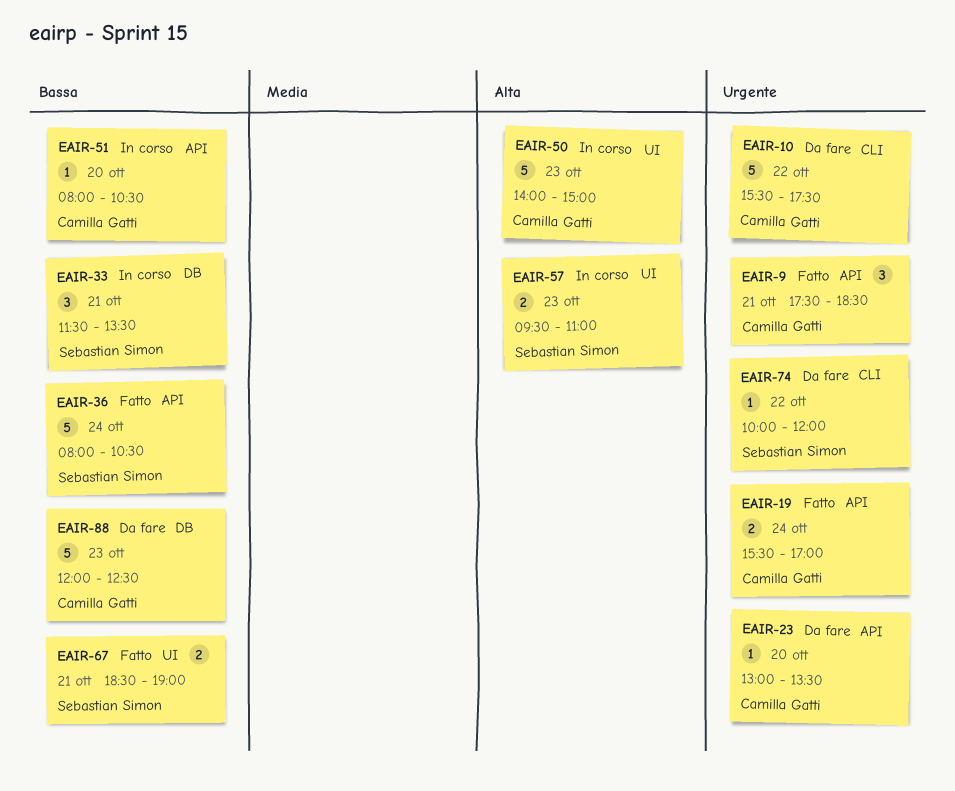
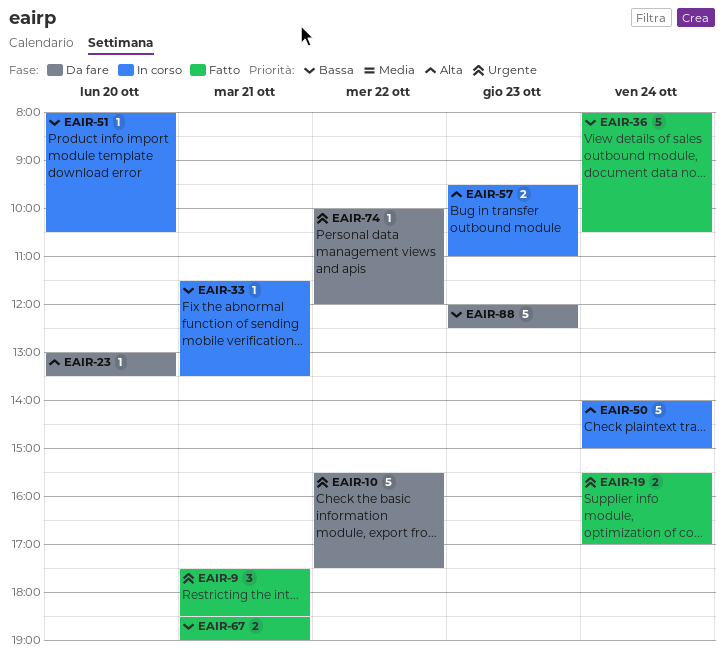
EAIR-23, priority: Urgente -> Alta
EAIR-33, estimate: 3 -> 1
EAIR-50, day: Oct 23 -> Oct 24

